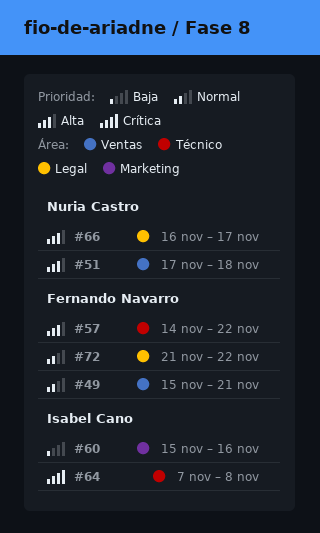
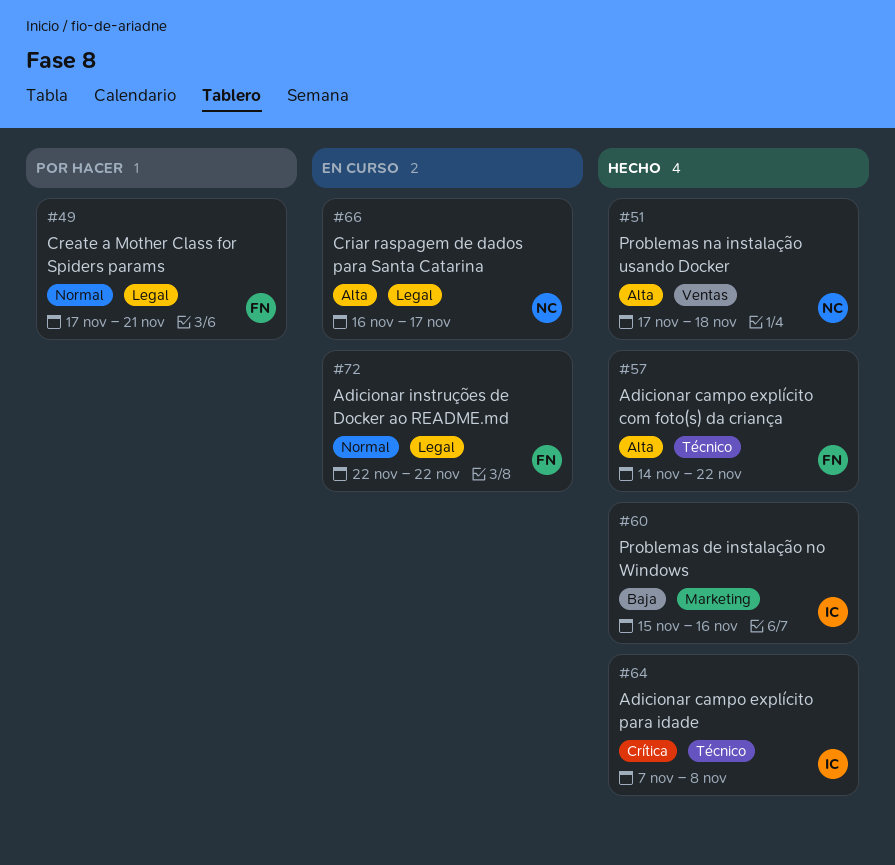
#49, label: Ventas -> Legal
#49, start: Nov 15 -> Nov 17
#72, start: Nov 21 -> Nov 22

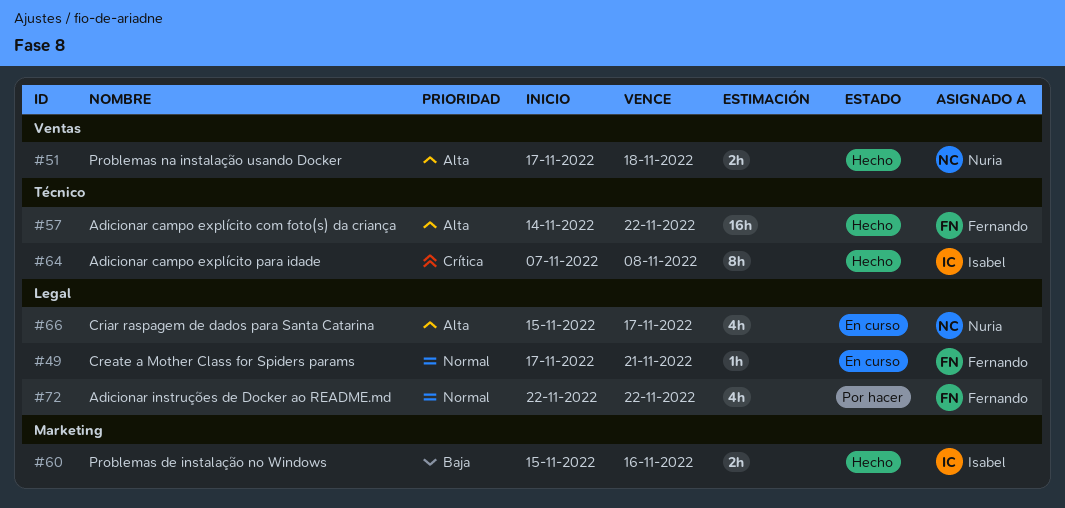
#49, status: Por hacer -> En curso
#66, start: Nov 16 -> Nov 15
#72, status: En curso -> Por hacer

